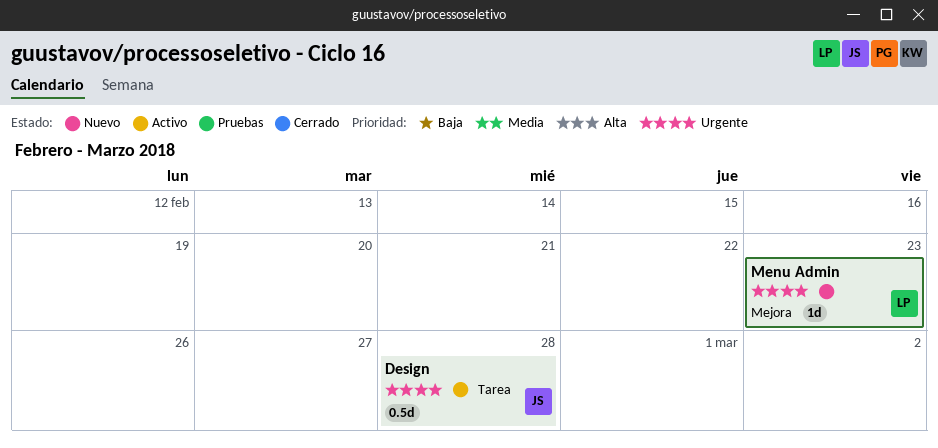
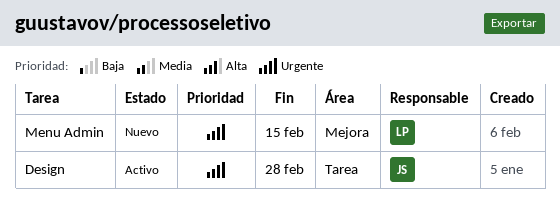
Menu Admin, due: Feb 23 -> Feb 15

